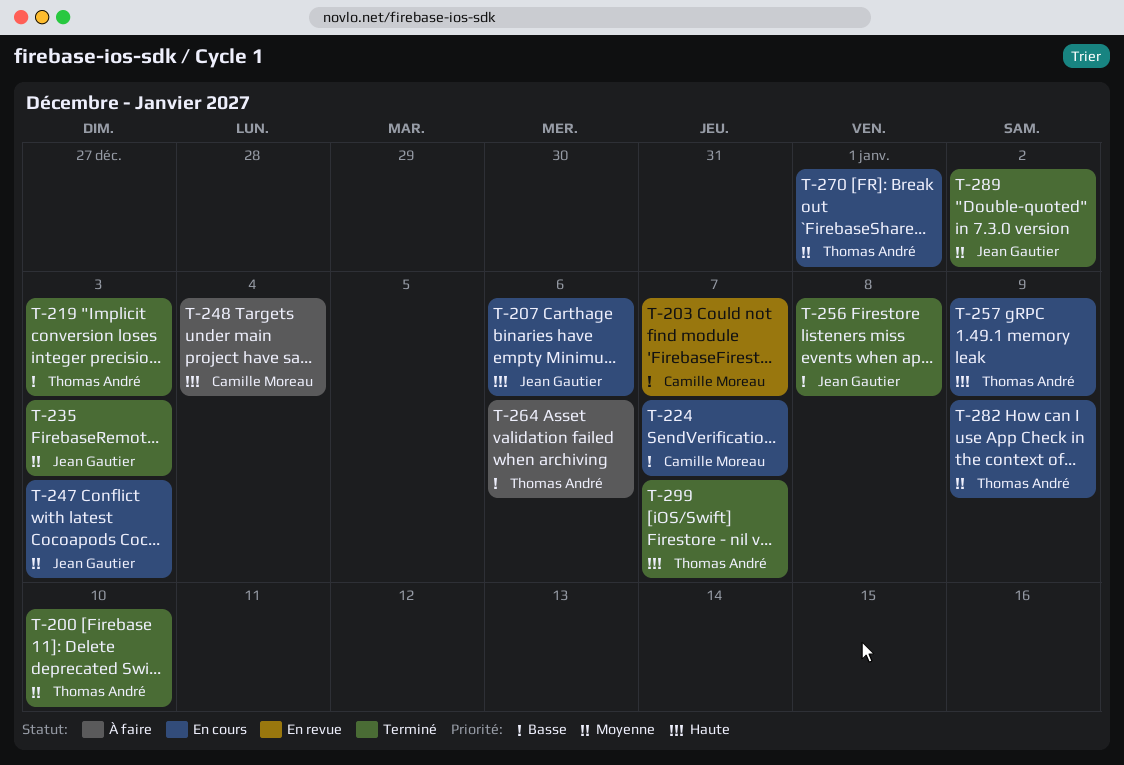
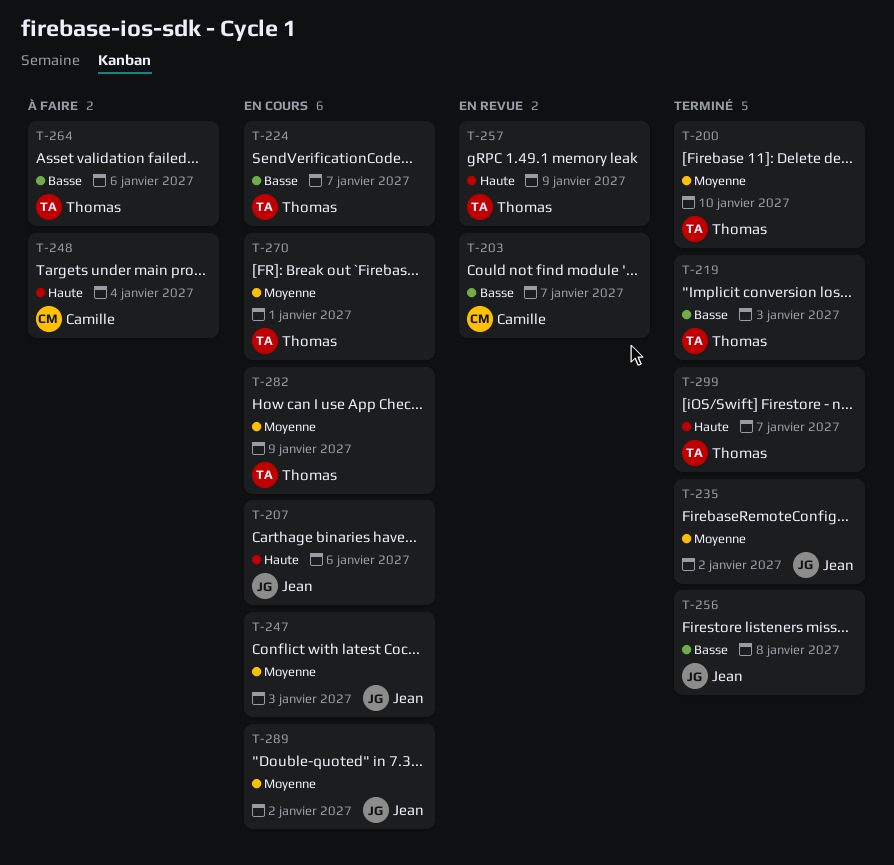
T-224, owner: Camille Moreau -> Thomas André
T-235, due: Jan 3 -> Jan 2
T-257, status: En cours -> En revue
T-289, status: Terminé -> En cours

